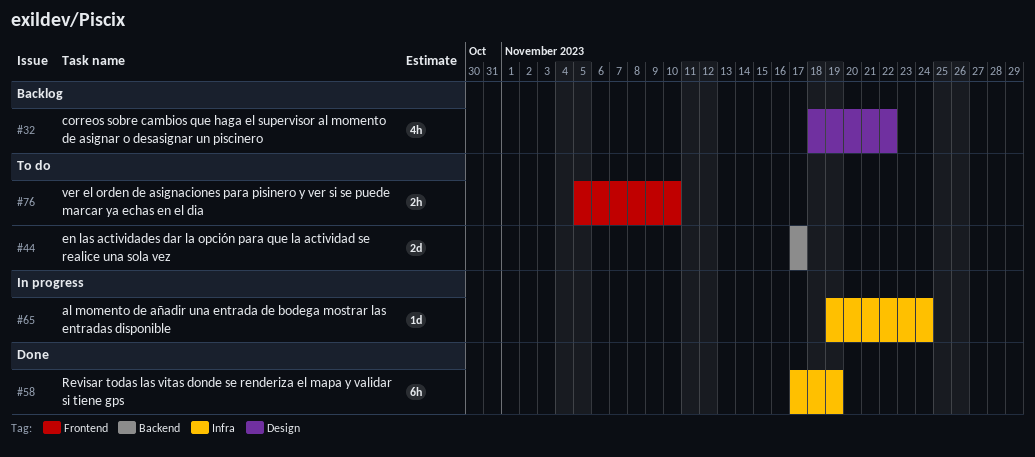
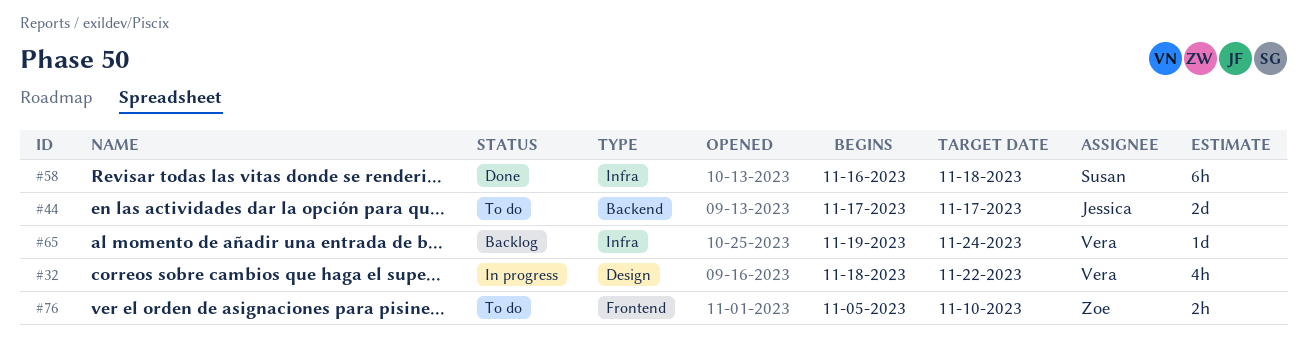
#32, status: Backlog -> In progress
#58, start: Nov 17 -> Nov 16
#58, due: Nov 19 -> Nov 18
#65, status: In progress -> Backlog

